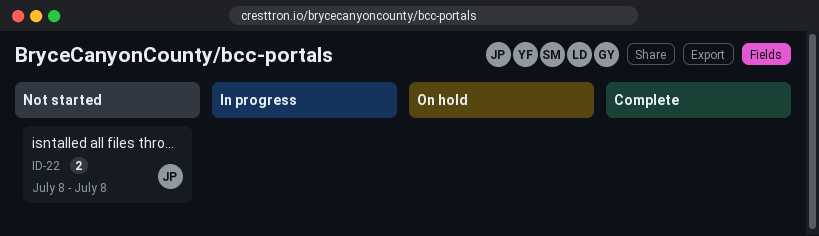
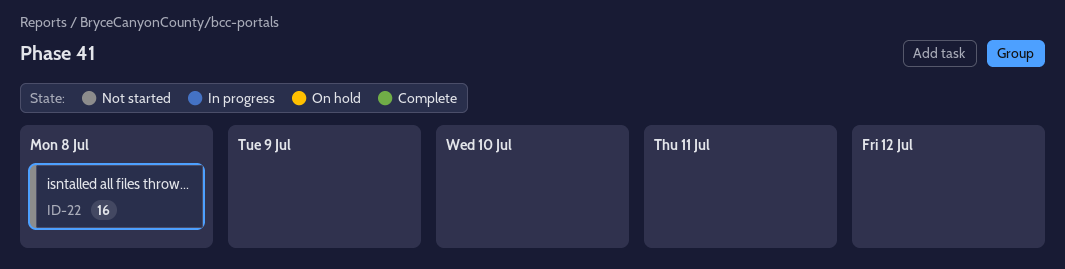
ID-22, estimate: 2 -> 16

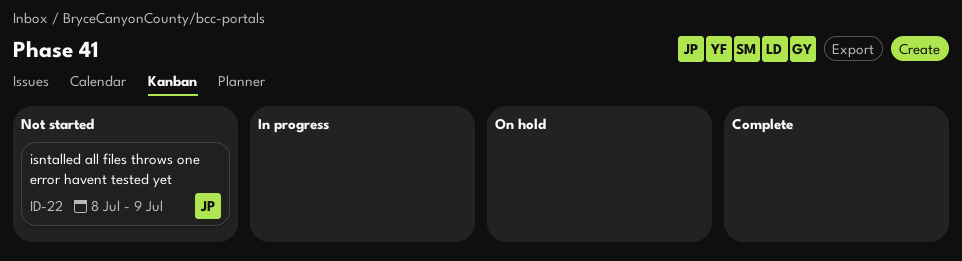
ID-22, due: Jul 8 -> Jul 9

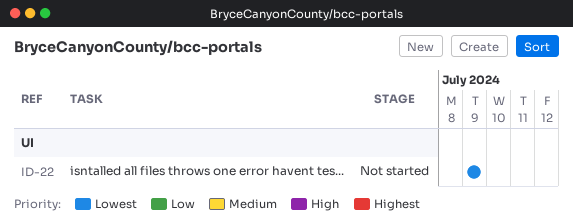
ID-22, start: Jul 8 -> Jul 9

